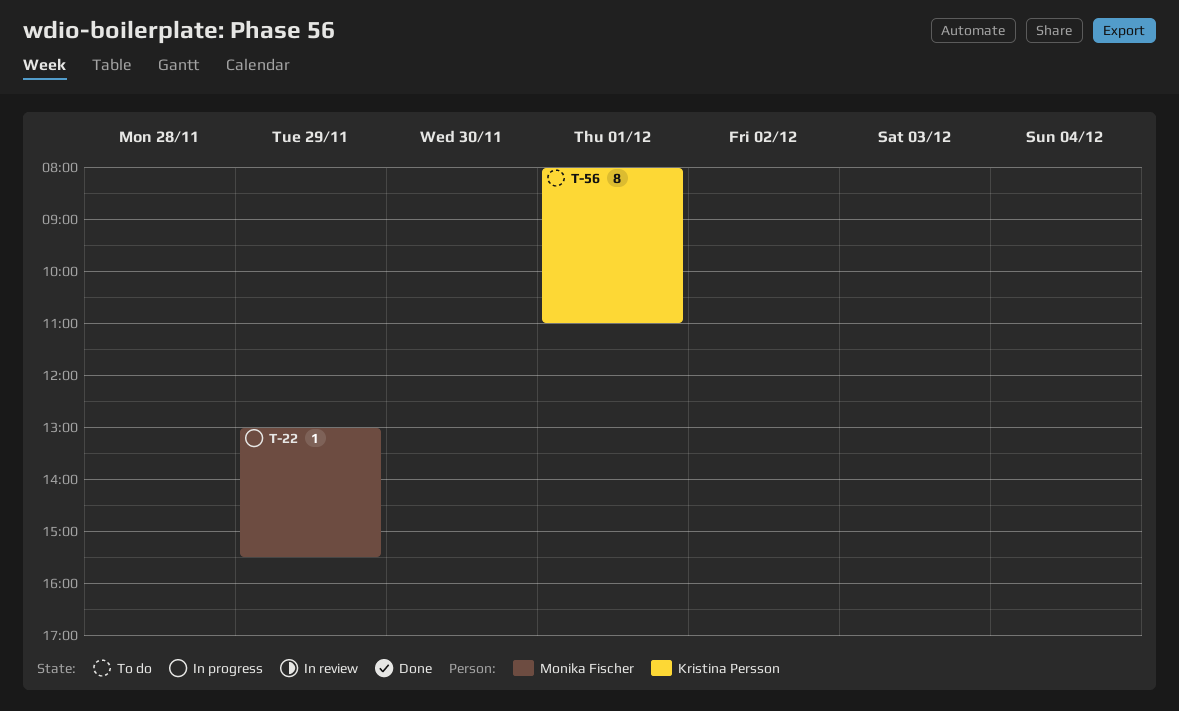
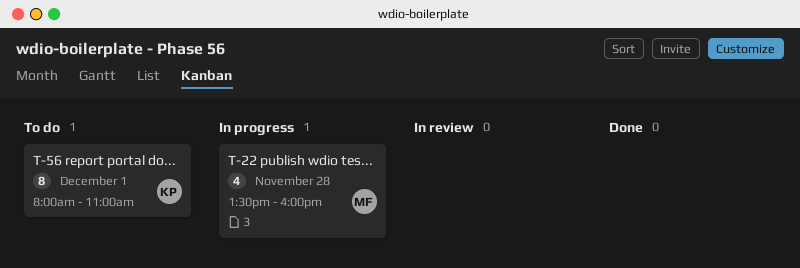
T-22, estimate: 1 -> 4
T-22, day: Nov 29 -> Nov 28
T-22, begins: 13:00 -> 13:30
T-22, ends: 15:30 -> 16:00

